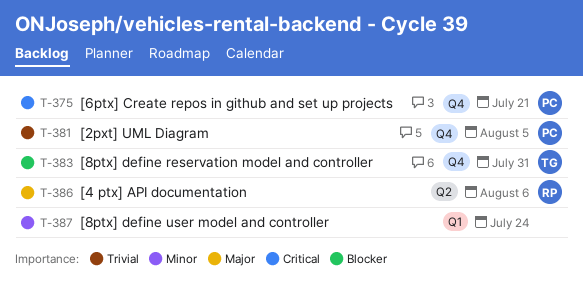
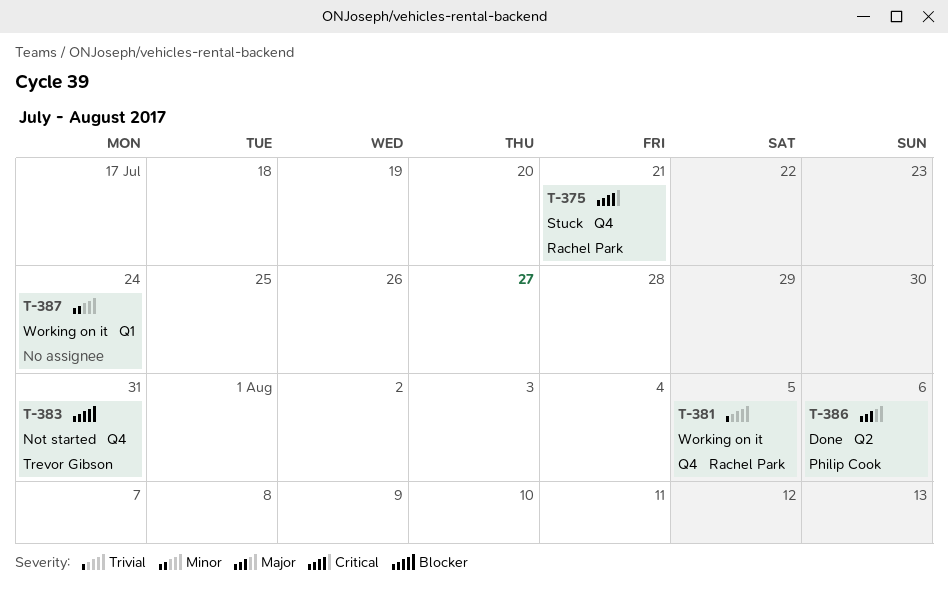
T-375, owner: Philip Cook -> Rachel Park
T-381, owner: Philip Cook -> Rachel Park
T-386, owner: Rachel Park -> Philip Cook

